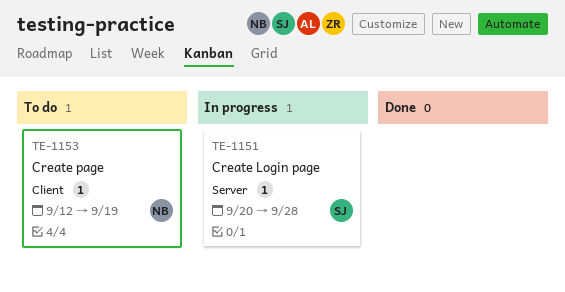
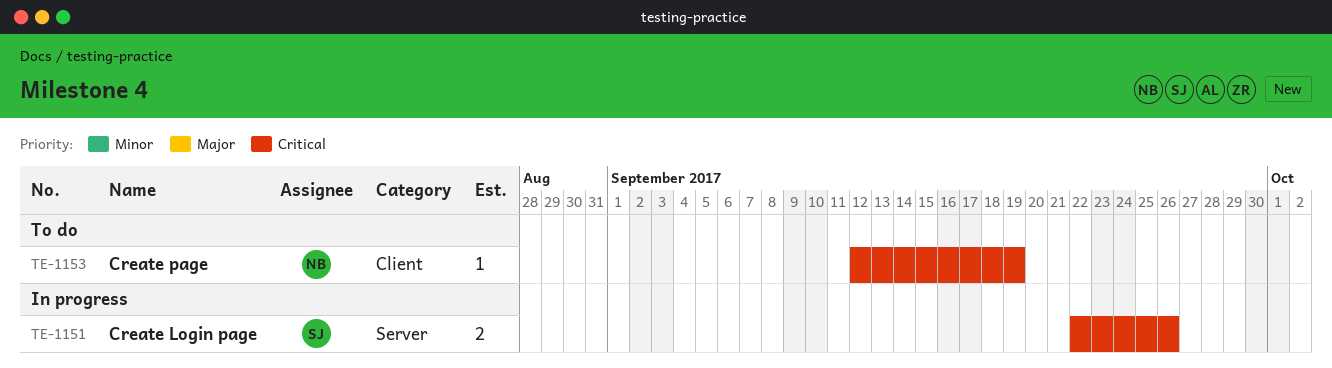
TE-1151, estimate: 1 -> 2
TE-1151, start: Sep 20 -> Sep 22
TE-1151, due: Sep 28 -> Sep 26

